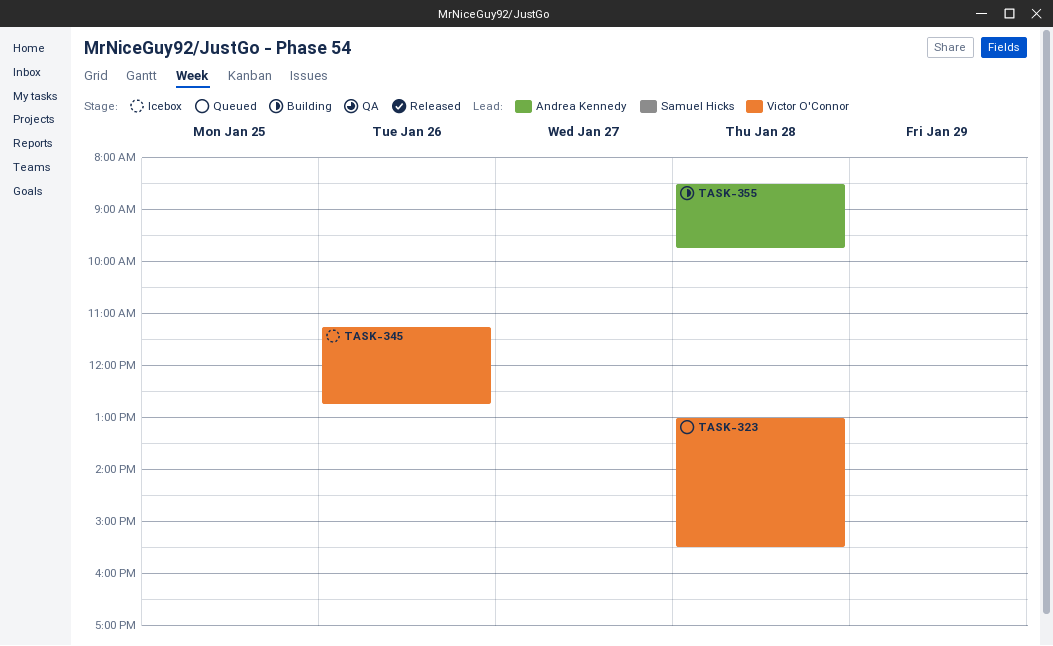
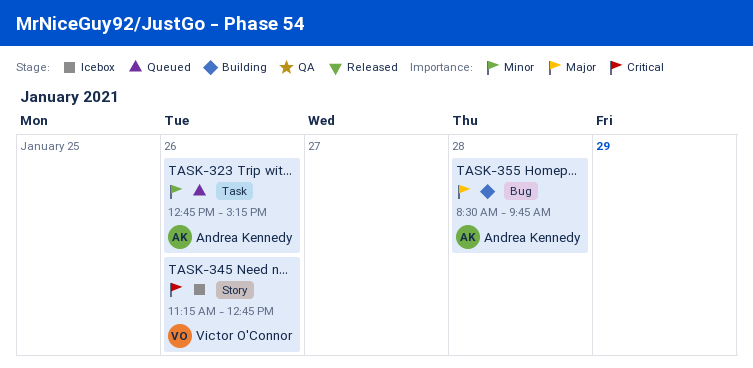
TASK-323, owner: Victor O'Connor -> Andrea Kennedy
TASK-323, day: Jan 28 -> Jan 26
TASK-323, begins: 13:00 -> 12:45
TASK-323, ends: 15:30 -> 15:15

